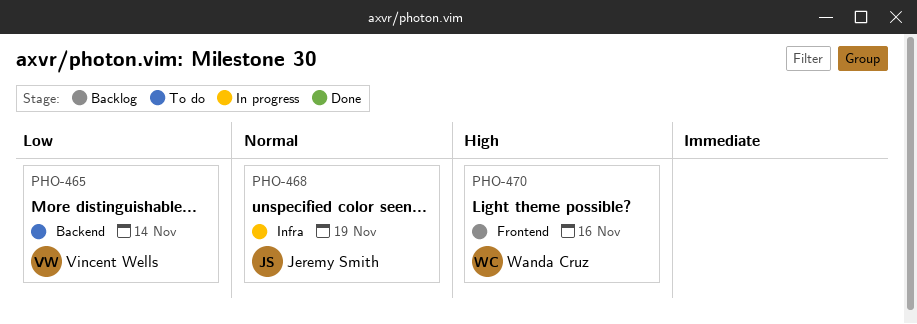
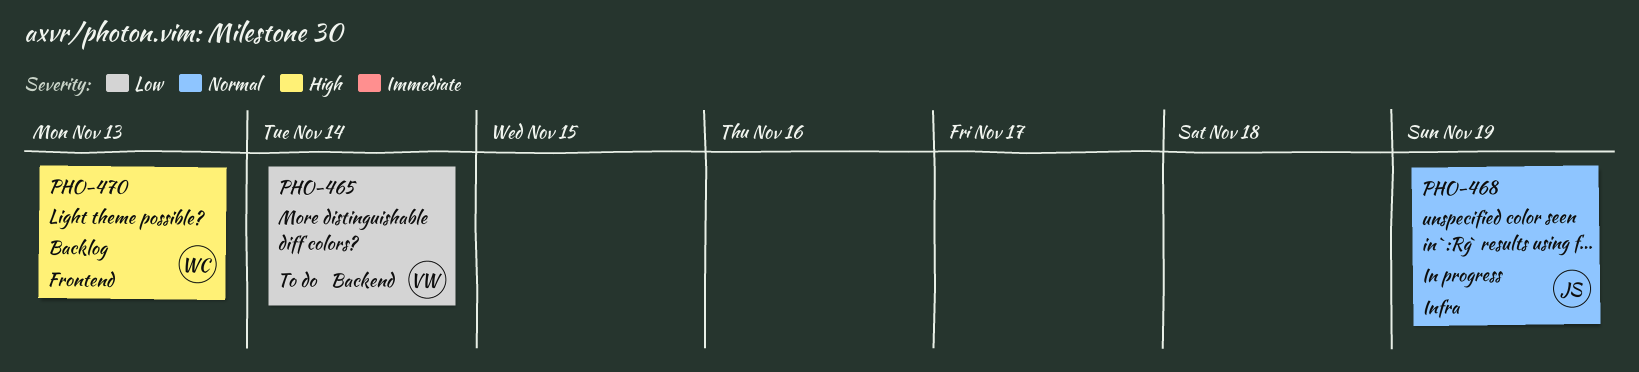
PHO-470, due: Nov 16 -> Nov 13

